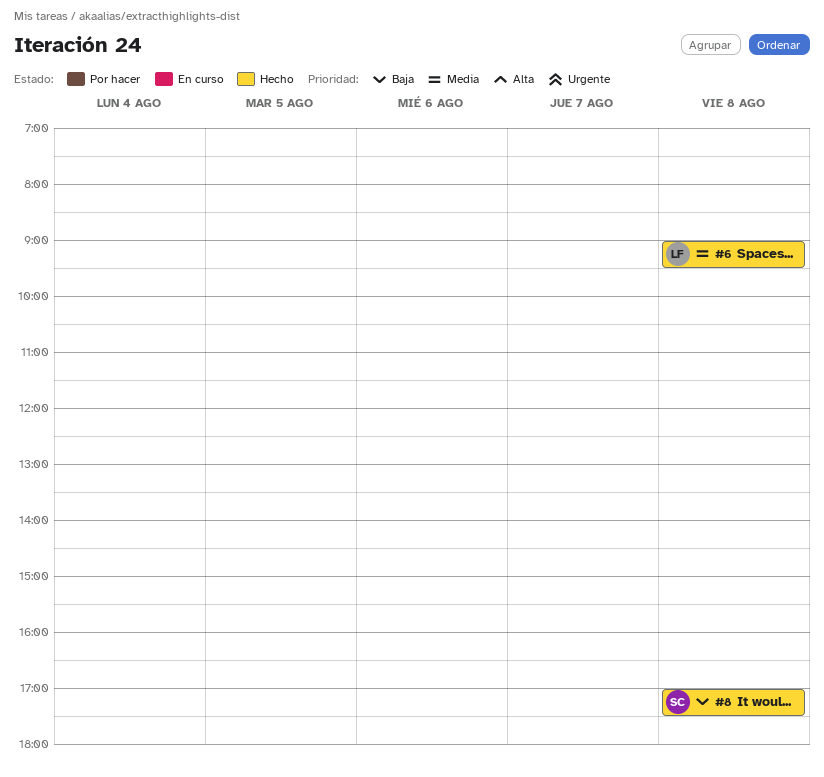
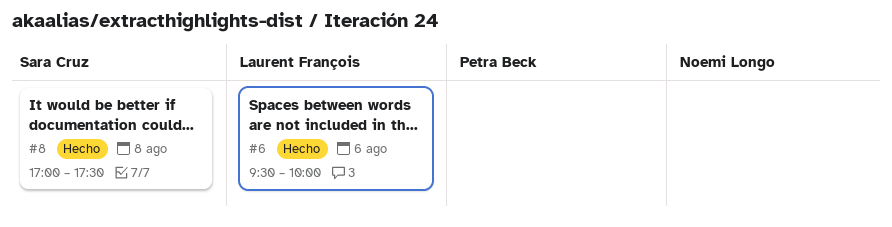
#6, day: Aug 8 -> Aug 6
#6, begins: 09:00 -> 09:30
#6, ends: 09:30 -> 10:00

